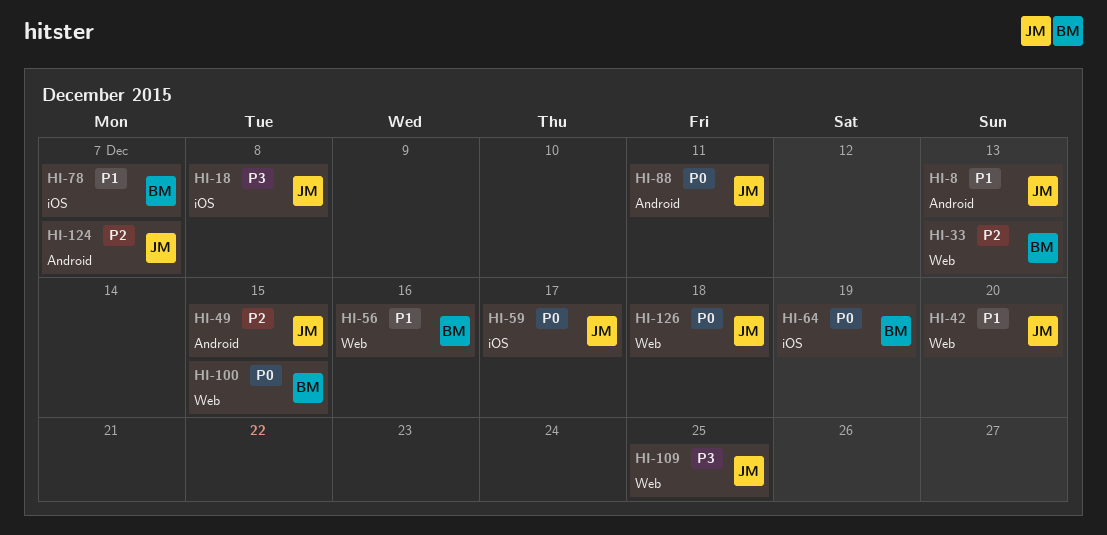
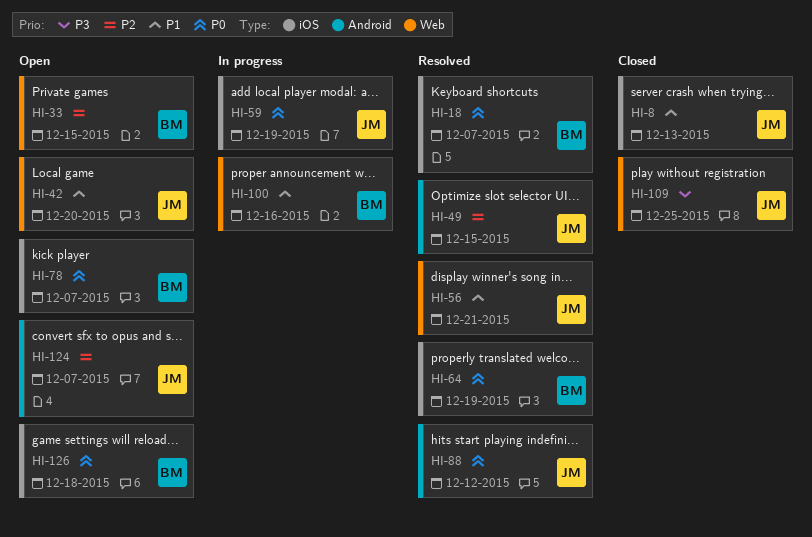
HI-8, label: Android -> iOS
HI-18, owner: JM -> BM
HI-18, priority: P3 -> P0
HI-18, due: Dec 8 -> Dec 7
HI-33, due: Dec 13 -> Dec 15
HI-56, owner: BM -> JM
HI-56, due: Dec 16 -> Dec 21
HI-59, due: Dec 17 -> Dec 19
HI-78, priority: P1 -> P0
HI-88, due: Dec 11 -> Dec 12
HI-100, priority: P0 -> P1
HI-100, due: Dec 15 -> Dec 16
HI-126, owner: JM -> BM
HI-126, label: Web -> iOS

